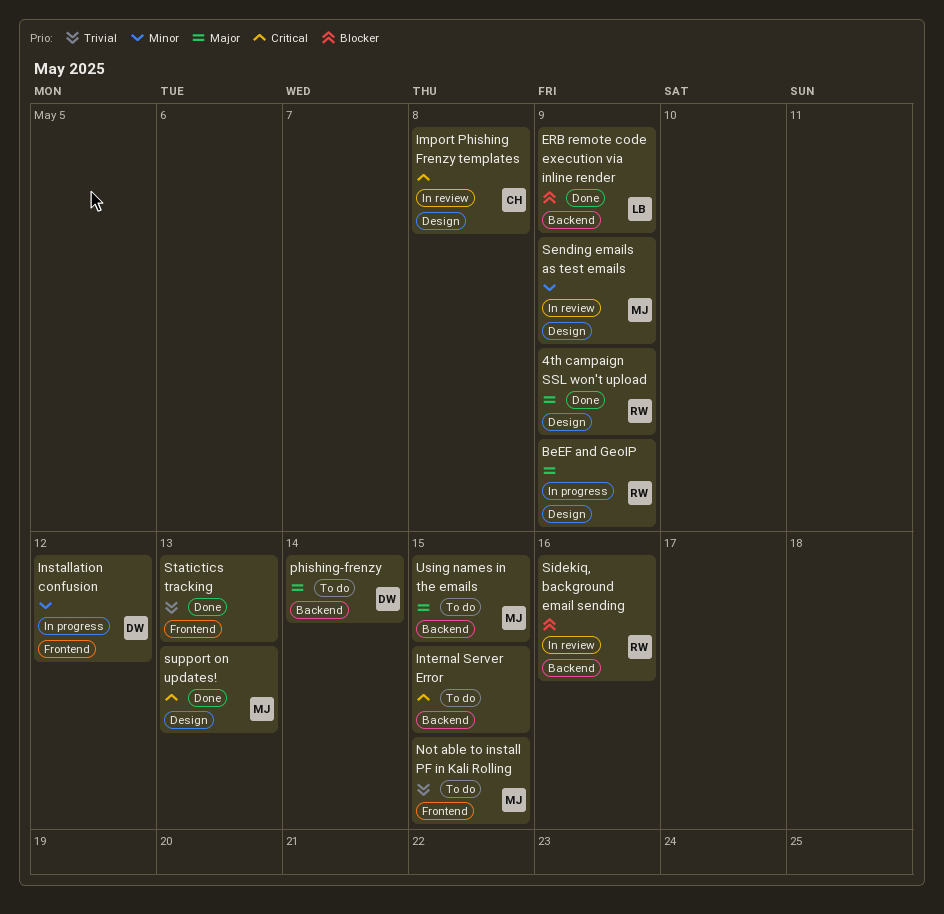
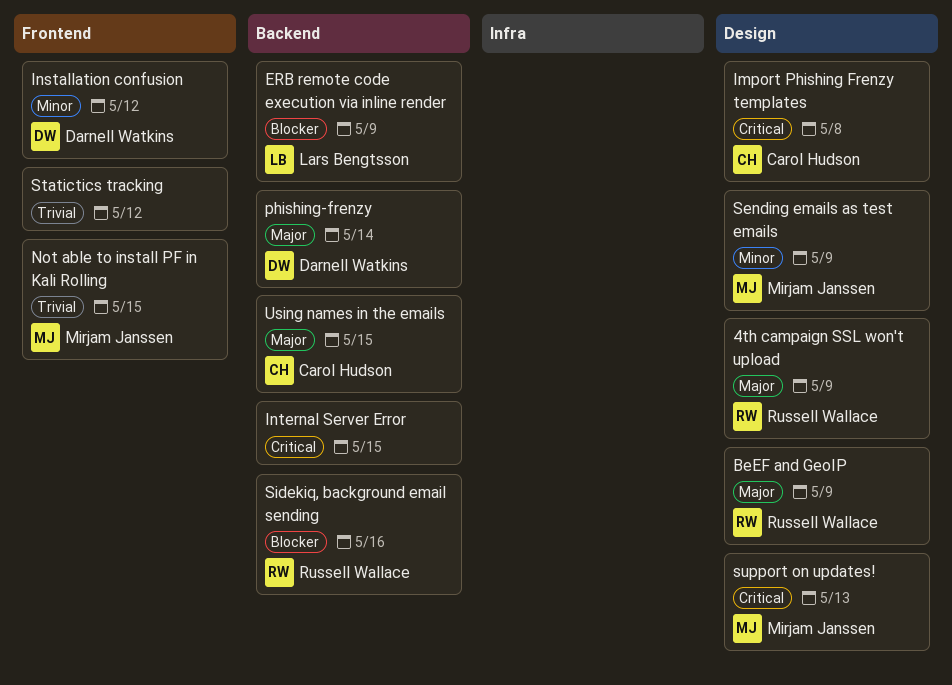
Statictics tracking, due: May 13 -> May 12
Using names in the emails, owner: Mirjam Janssen -> Carol Hudson

